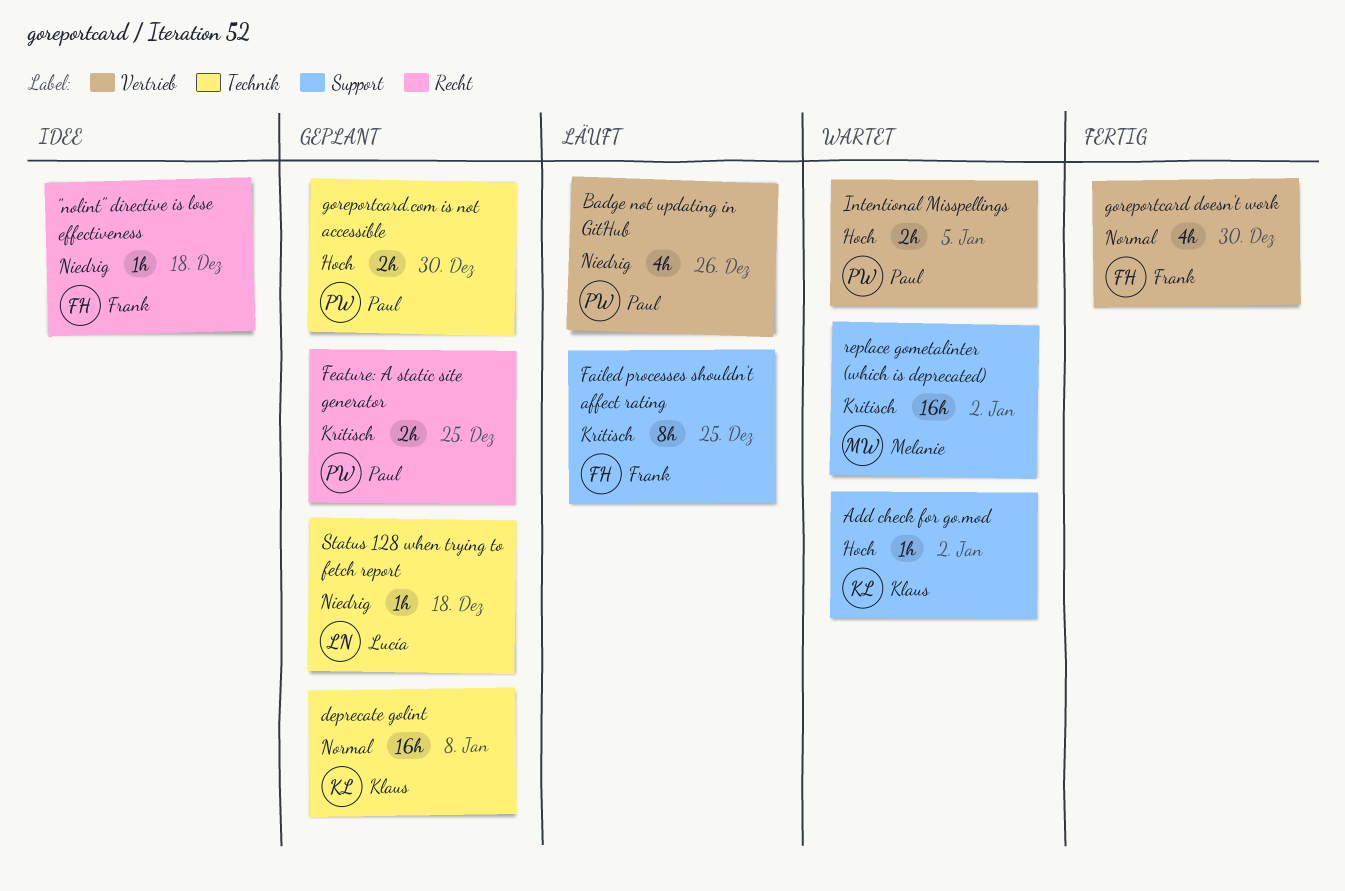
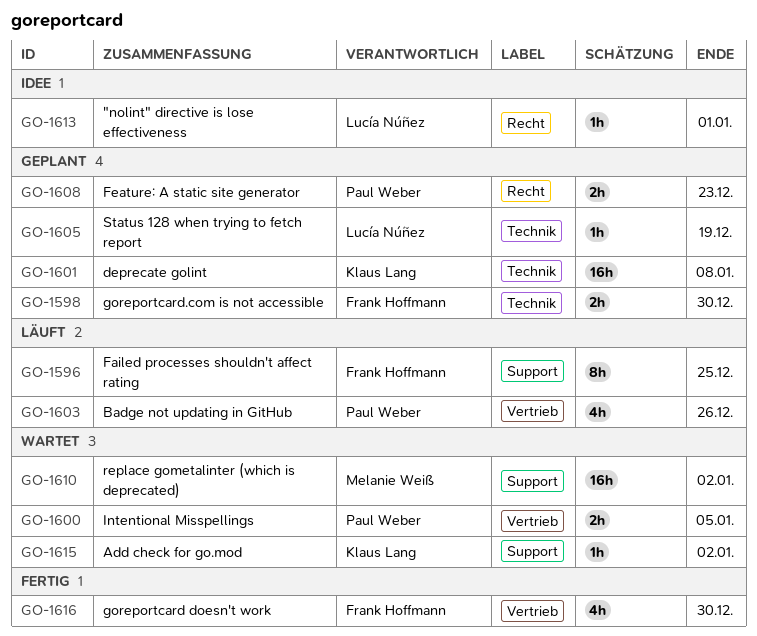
"nolint" directive is lose effectiveness, owner: Frank Hoffmann -> Lucía Núñez
"nolint" directive is lose effectiveness, due: Dec 18 -> Jan 1
Feature: A static site generator, due: Dec 25 -> Dec 23
goreportcard.com is not accessible, owner: Paul Weber -> Frank Hoffmann
Status 128 when trying to fetch report, due: Dec 18 -> Dec 19

